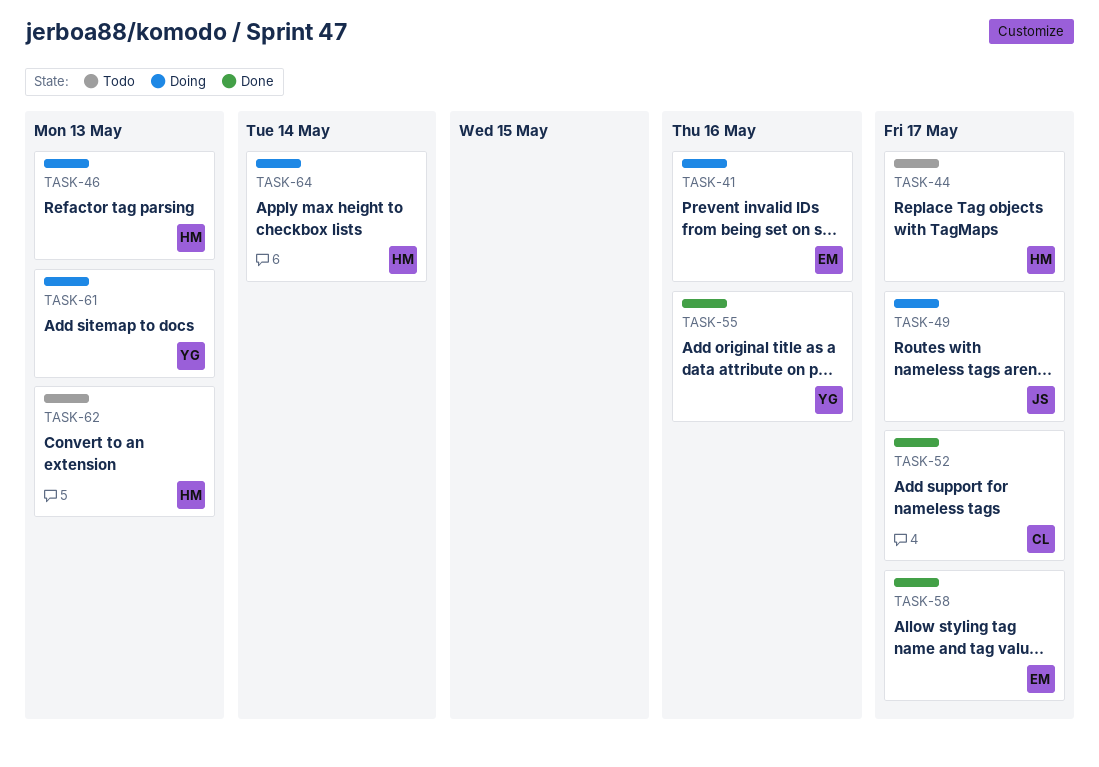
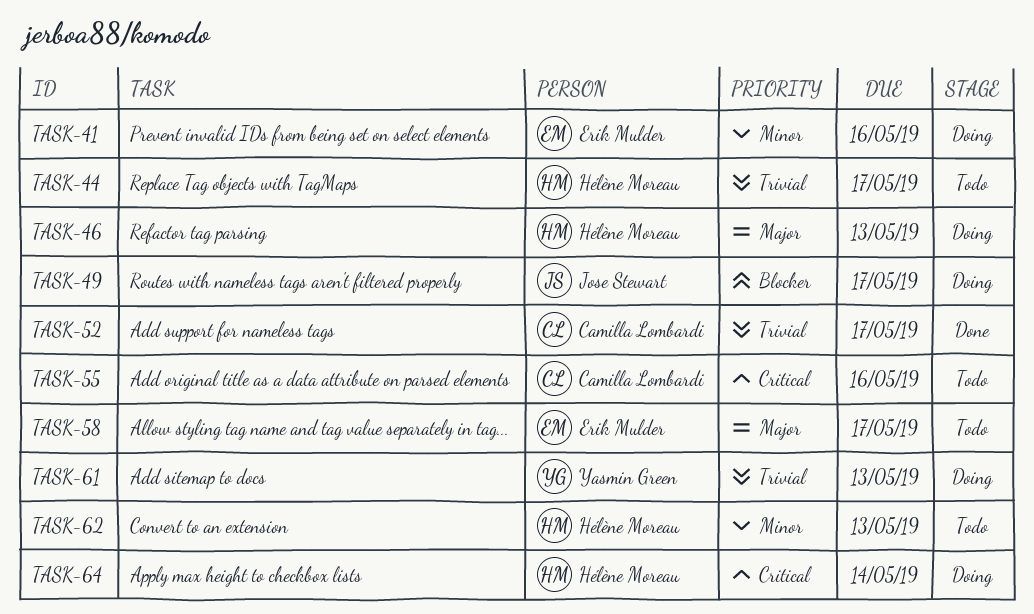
TASK-55, status: Done -> Todo
TASK-55, owner: Yasmin Green -> Camilla Lombardi
TASK-58, status: Done -> Todo

